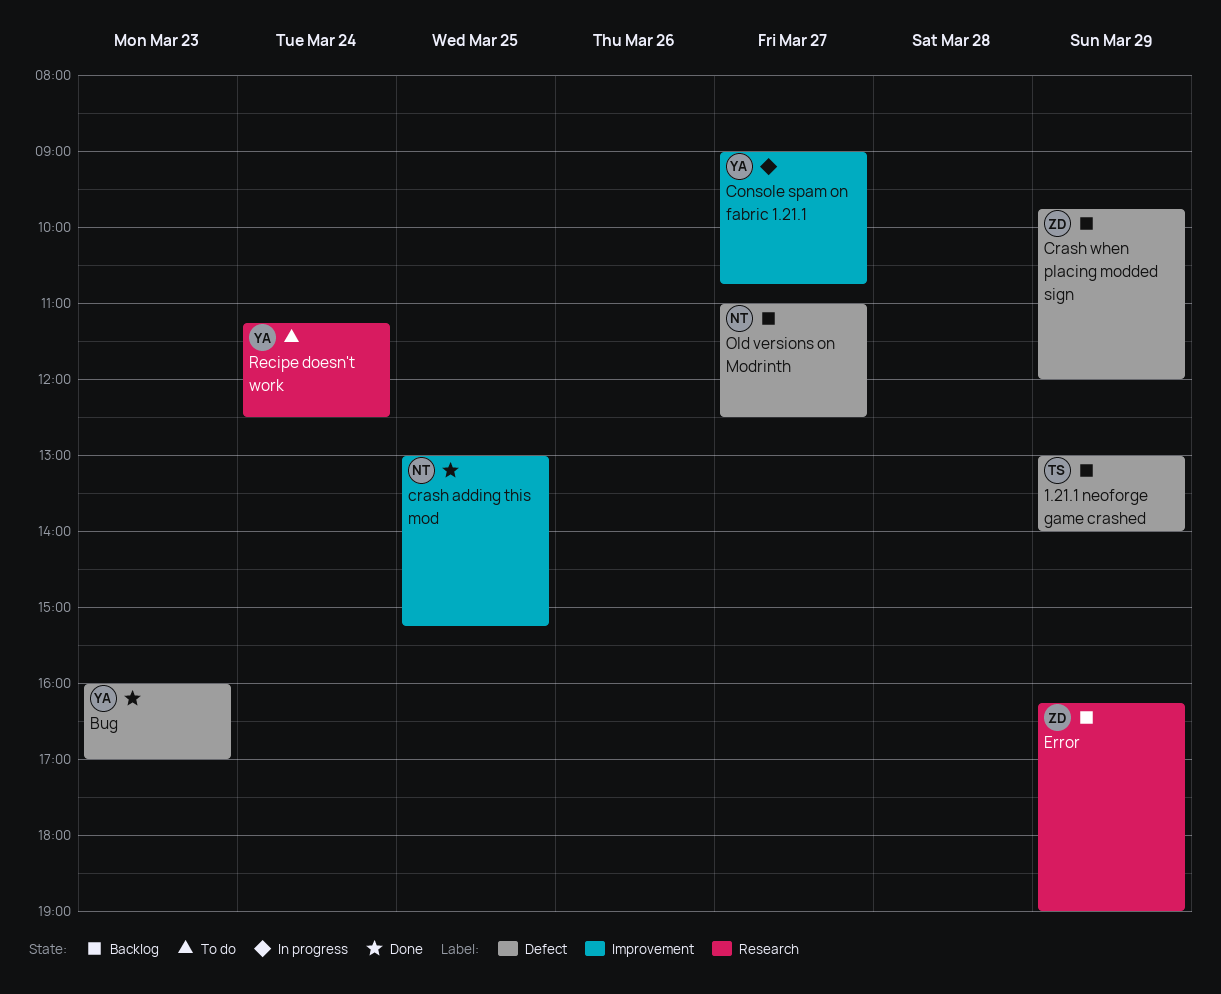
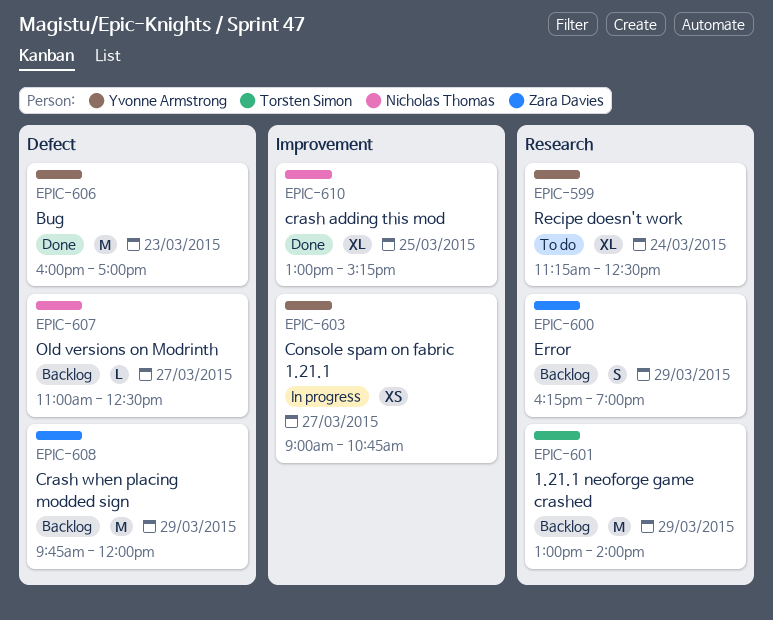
1.21.1 neoforge game crashed, label: Defect -> Research

